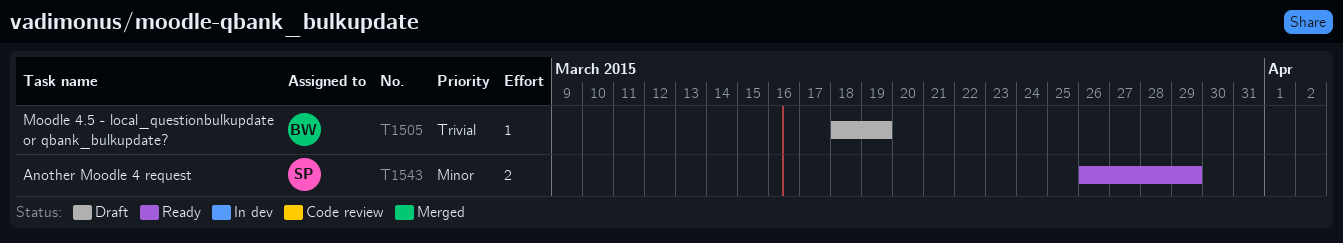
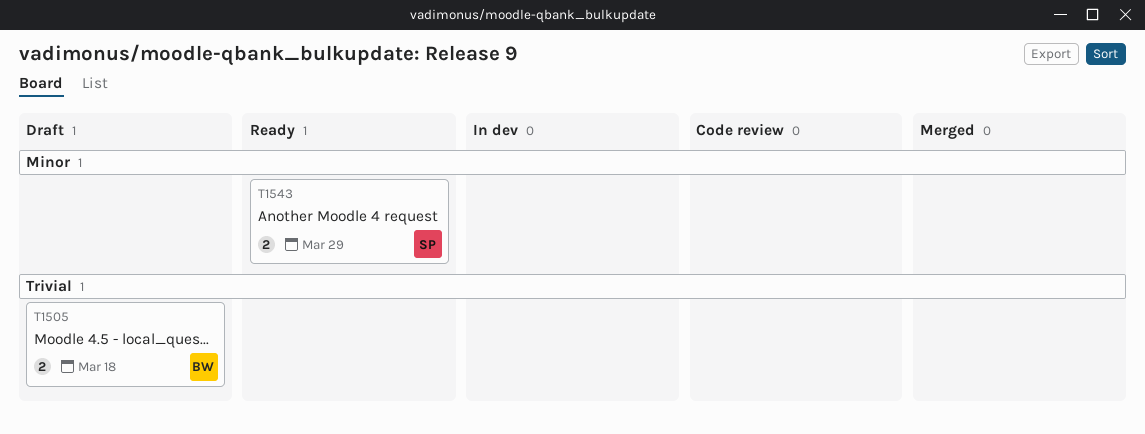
T1505, estimate: 1 -> 2
T1505, due: Mar 19 -> Mar 18

